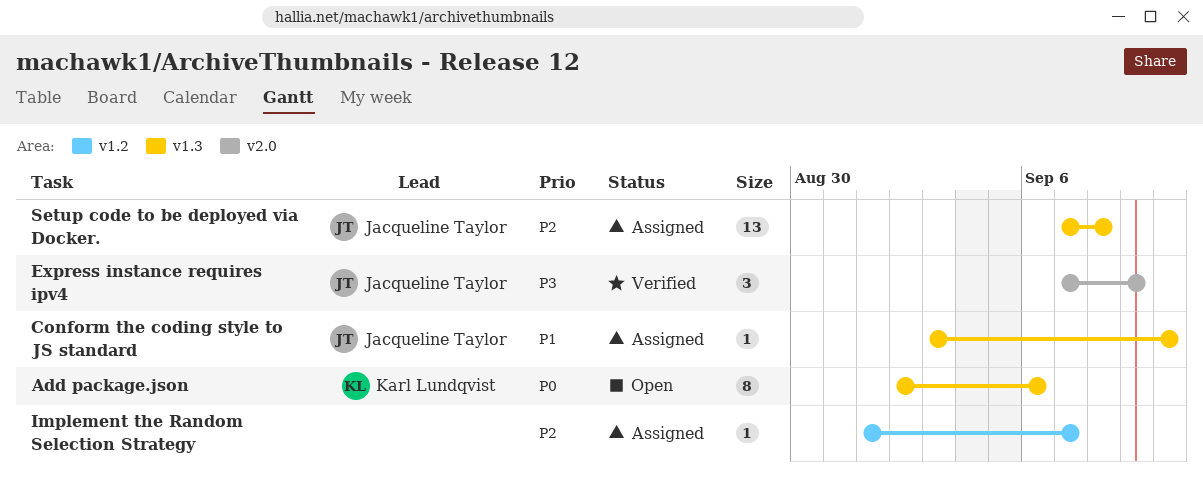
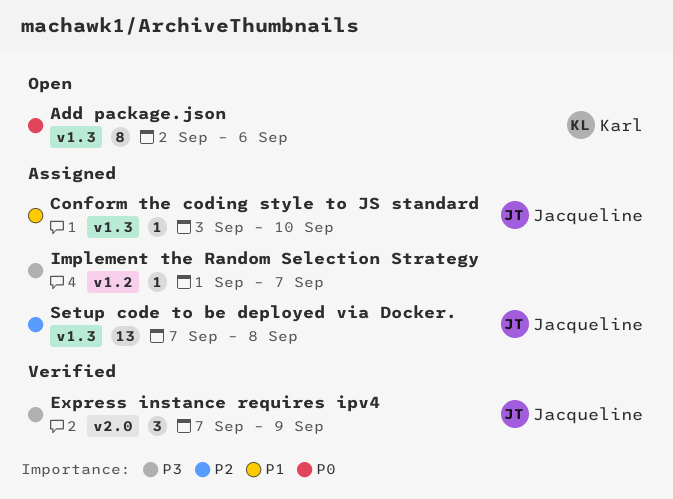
Implement the Random Selection Strategy, priority: P2 -> P3

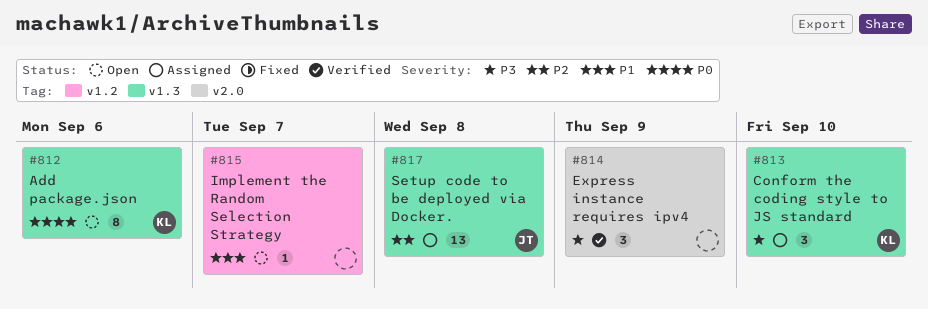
Conform the coding style to JS standard, owner: Jacqueline -> Karl
Conform the coding style to JS standard, priority: P1 -> P3
Conform the coding style to JS standard, estimate: 1 -> 3
Express instance requires ipv4, owner: Jacqueline -> none
Implement the Random Selection Strategy, status: Assigned -> Open
Implement the Random Selection Strategy, priority: P3 -> P1

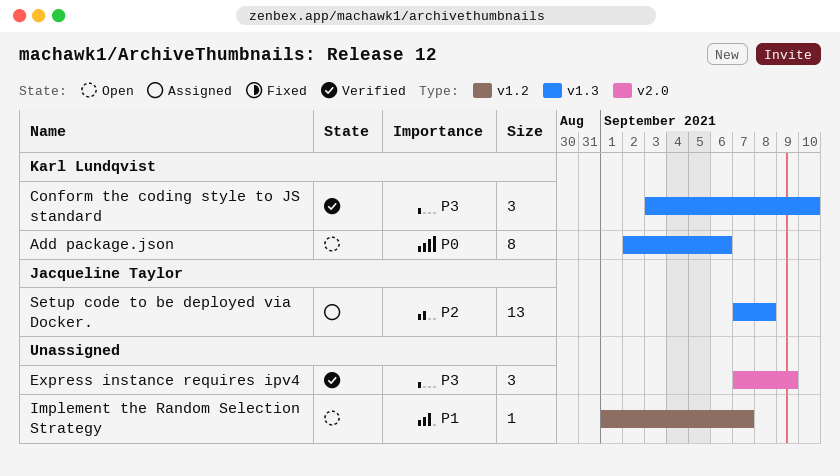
Conform the coding style to JS standard, status: Assigned -> Verified

